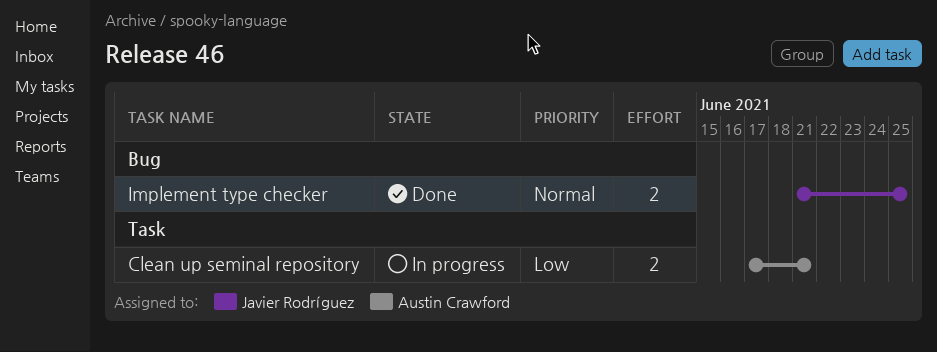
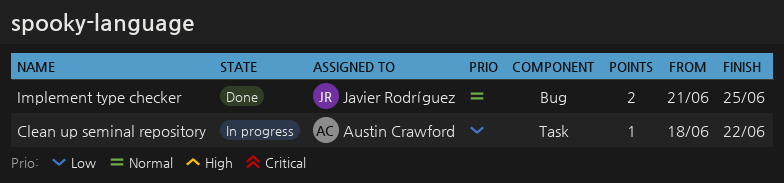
Clean up seminal repository, estimate: 2 -> 1
Clean up seminal repository, start: Jun 17 -> Jun 18
Clean up seminal repository, due: Jun 21 -> Jun 22

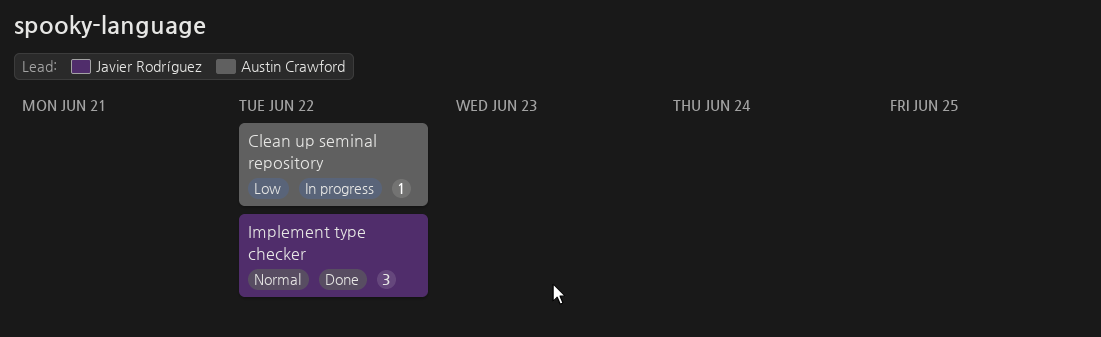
Implement type checker, estimate: 2 -> 3
Implement type checker, due: Jun 25 -> Jun 22

